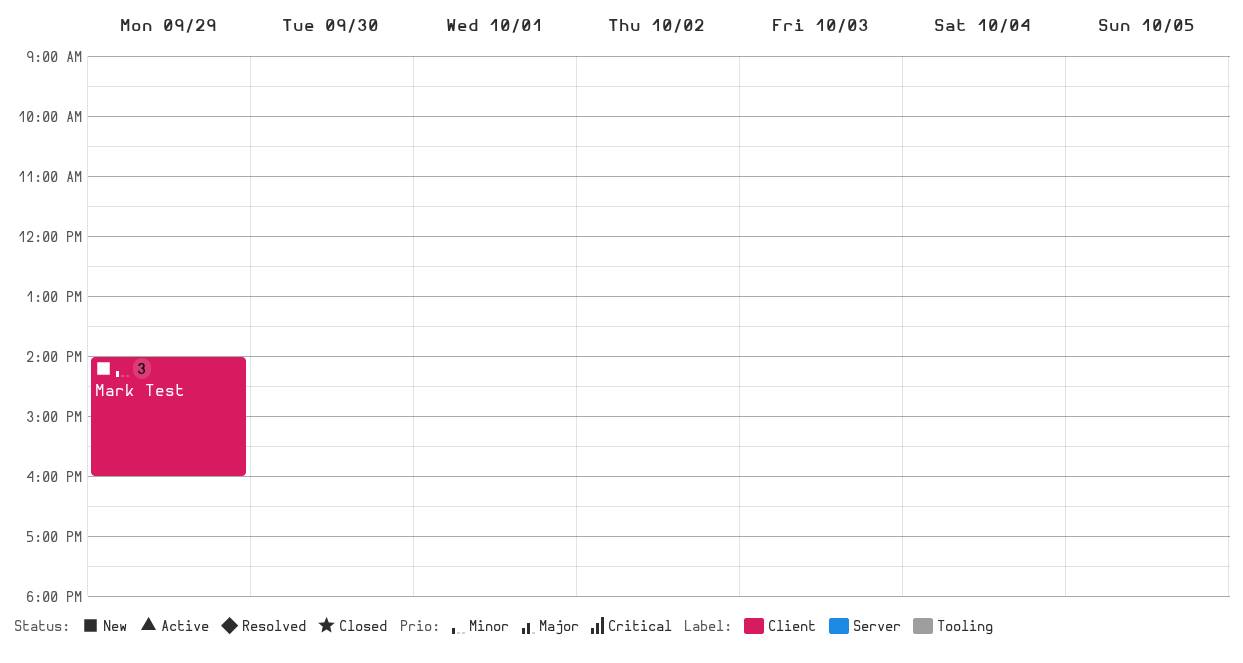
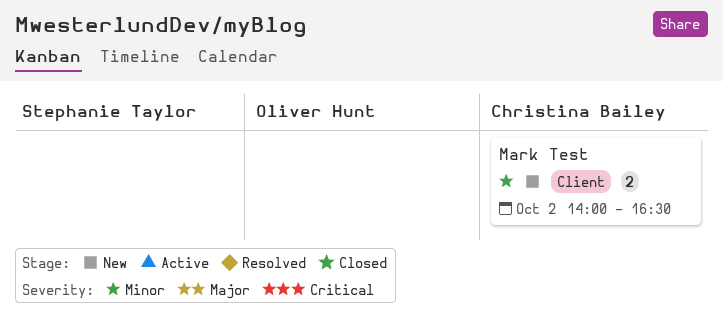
Mark Test, estimate: 3 -> 2
Mark Test, day: Sep 29 -> Oct 2
Mark Test, ends: 16:00 -> 16:30

